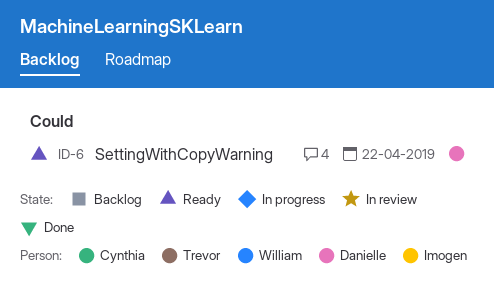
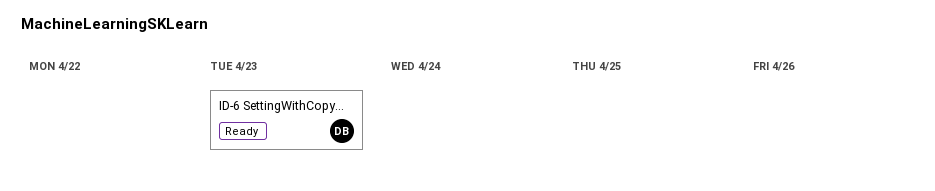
ID-6, due: Apr 22 -> Apr 23

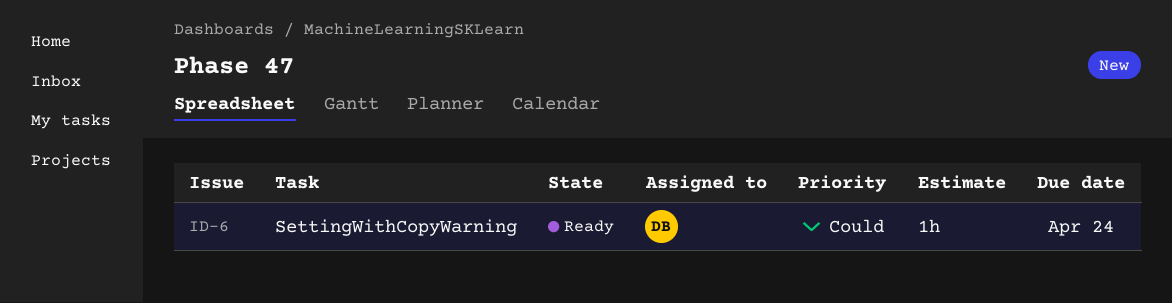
ID-6, due: Apr 23 -> Apr 24

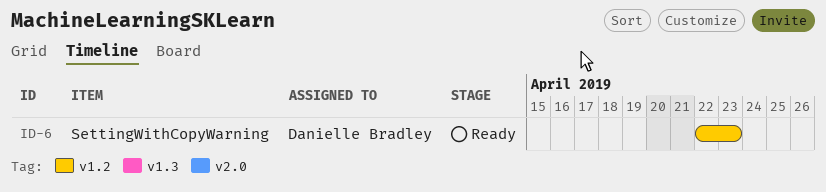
ID-6, due: Apr 24 -> Apr 23

